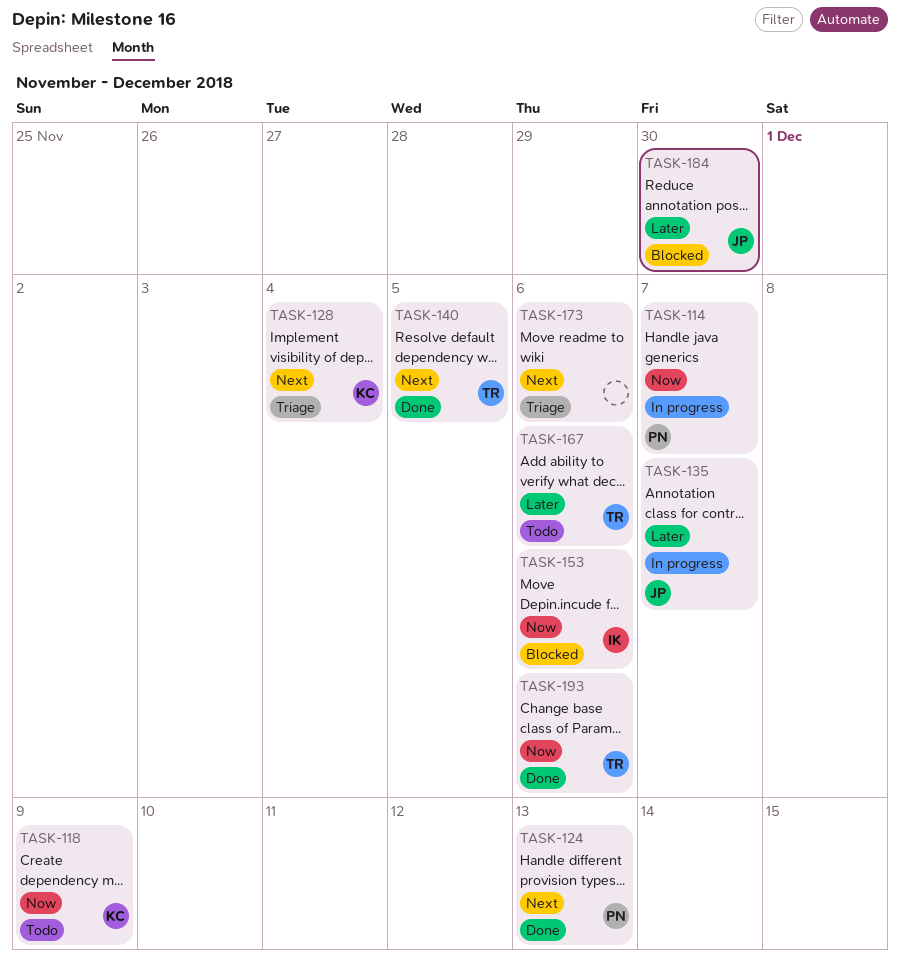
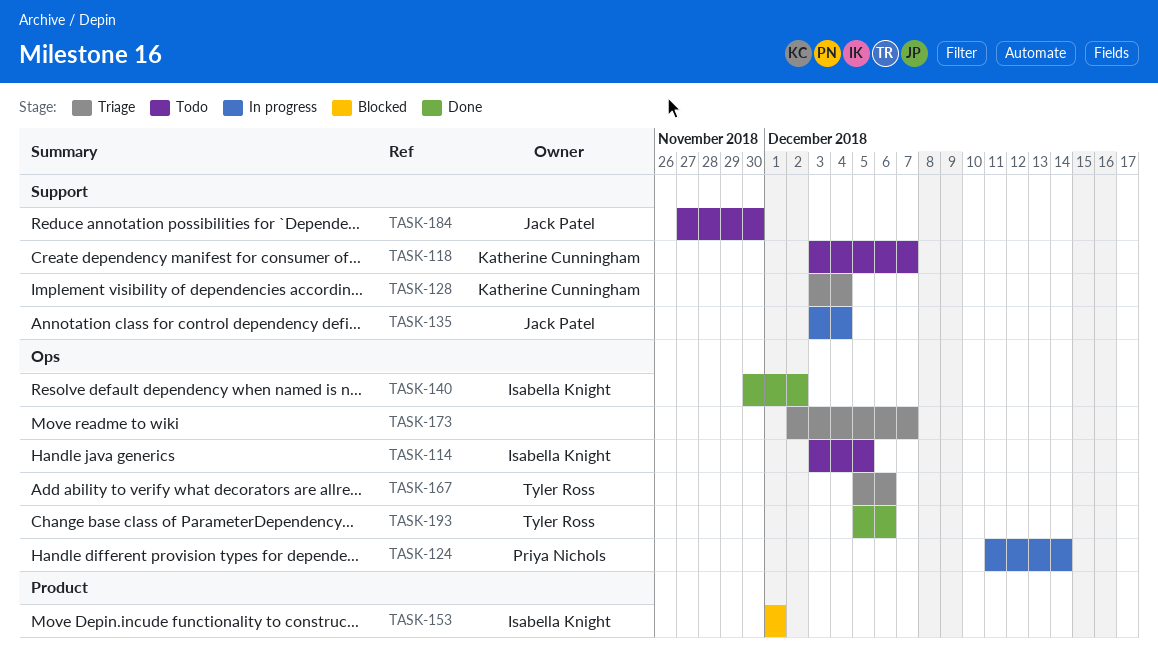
TASK-114, status: In progress -> Todo
TASK-114, owner: Priya Nichols -> Isabella Knight
TASK-114, due: Dec 7 -> Dec 5
TASK-118, due: Dec 9 -> Dec 7
TASK-124, status: Done -> In progress
TASK-124, due: Dec 13 -> Dec 14
TASK-135, due: Dec 7 -> Dec 4
TASK-140, owner: Tyler Ross -> Isabella Knight
TASK-140, due: Dec 5 -> Dec 2
TASK-153, due: Dec 6 -> Dec 1
TASK-167, status: Todo -> Triage
TASK-173, due: Dec 6 -> Dec 7
TASK-184, status: Blocked -> Todo

